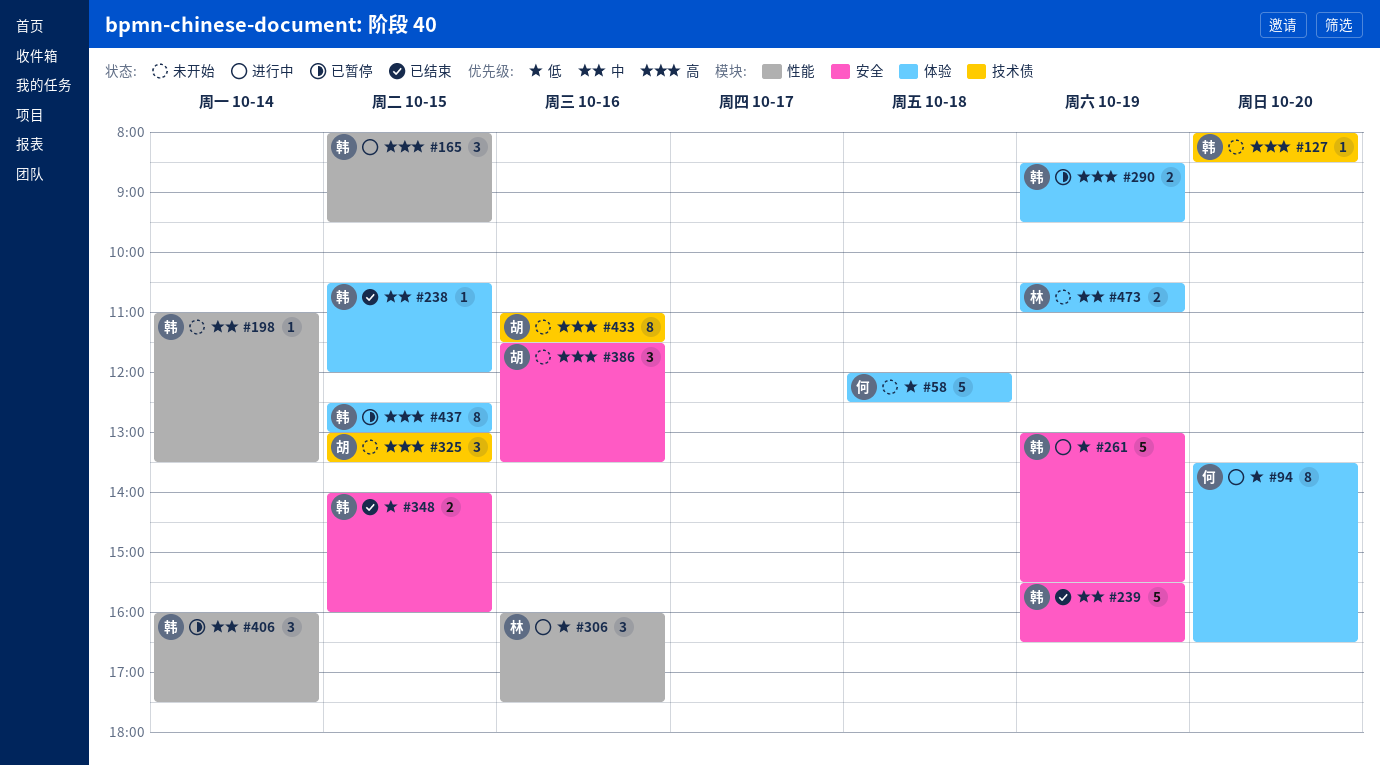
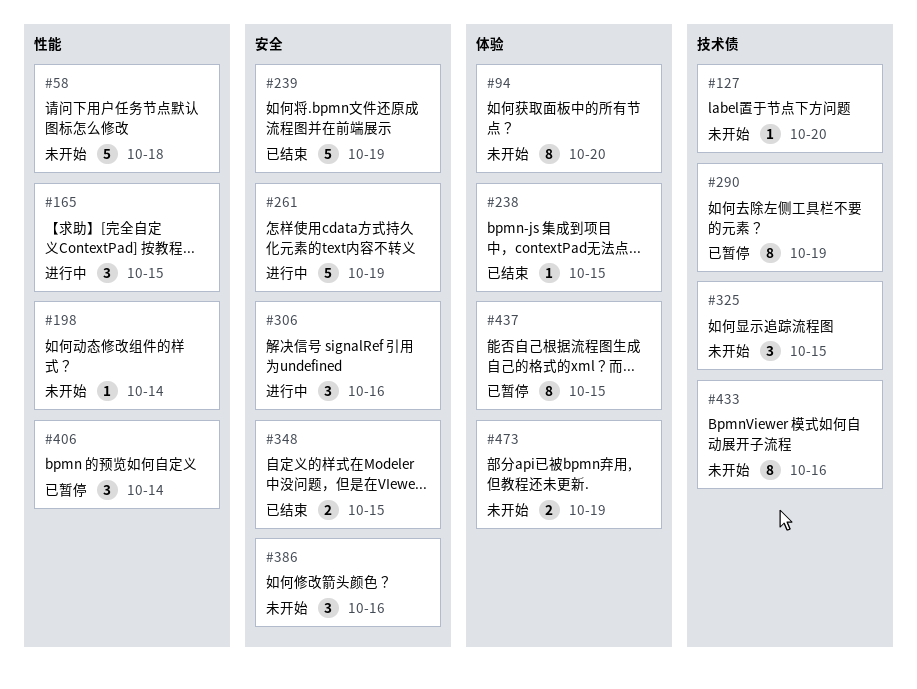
#58, label: 体验 -> 性能
#94, status: 进行中 -> 未开始
#290, label: 体验 -> 技术债
#290, estimate: 2 -> 8
#306, label: 性能 -> 安全

